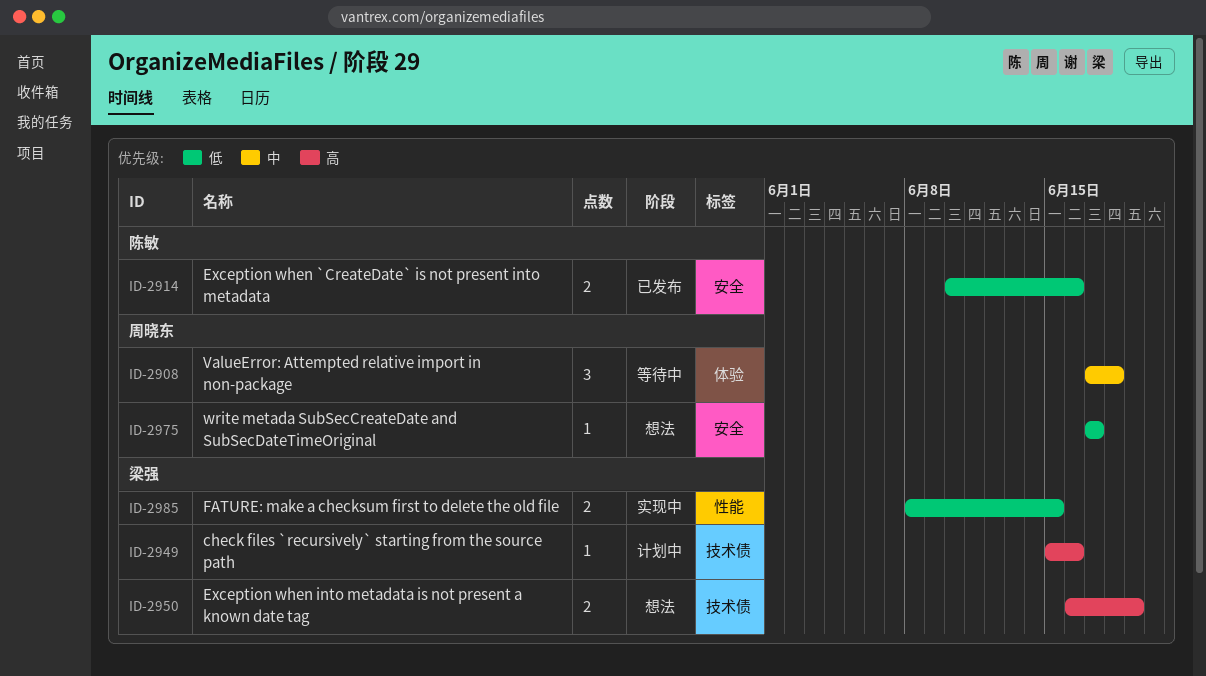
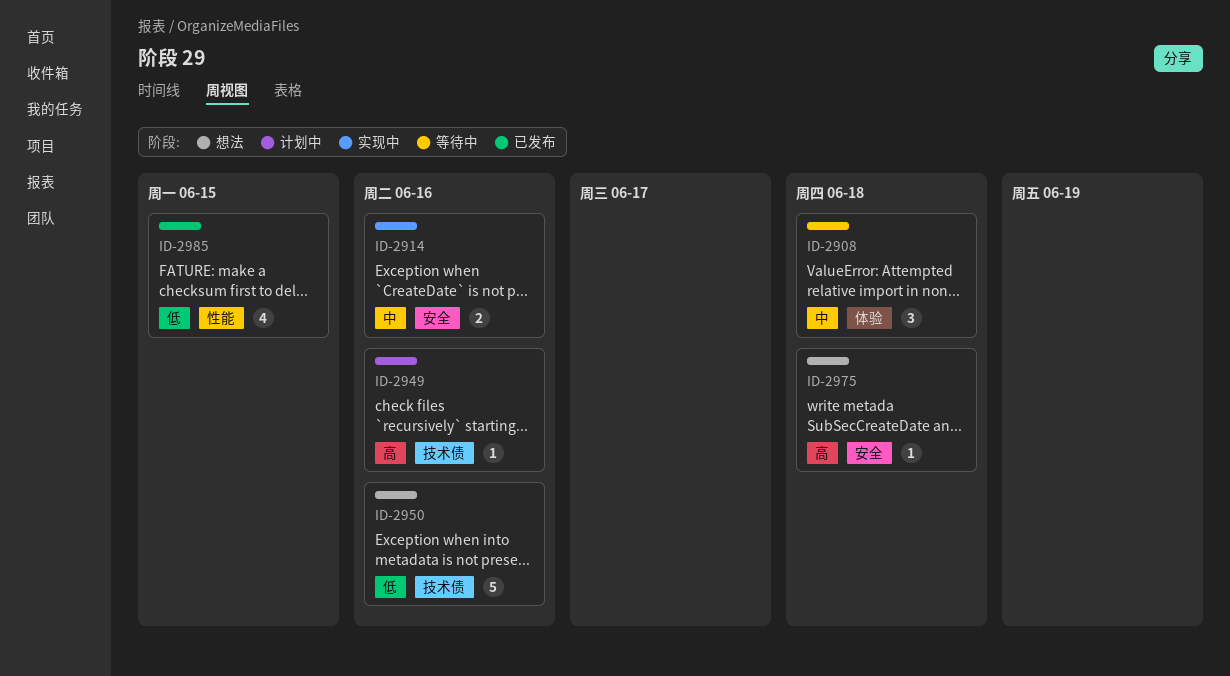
ID-2914, status: 已发布 -> 实现中
ID-2914, priority: 低 -> 中
ID-2950, priority: 高 -> 低
ID-2950, estimate: 2 -> 5
ID-2950, due: Jun 19 -> Jun 16
ID-2975, priority: 低 -> 高
ID-2975, due: Jun 17 -> Jun 18
ID-2985, status: 实现中 -> 已发布
ID-2985, estimate: 2 -> 4

